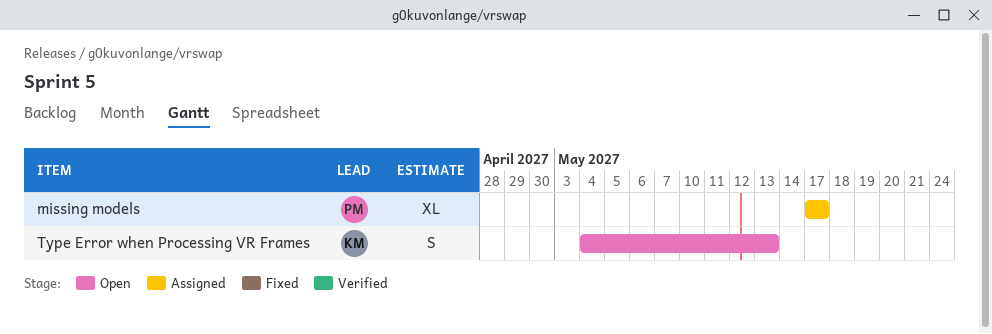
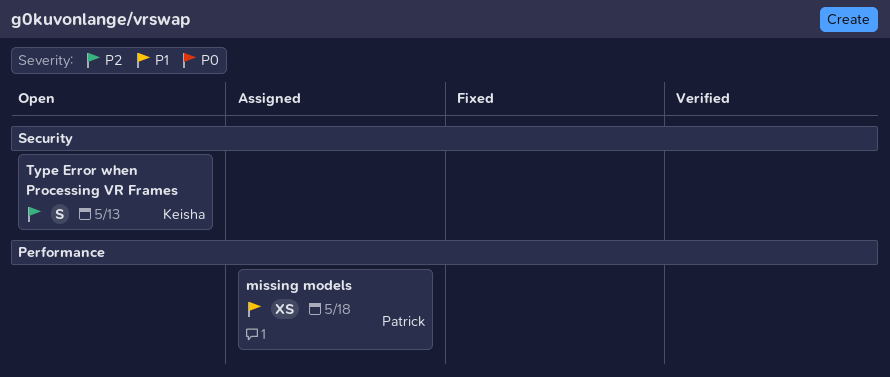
missing models, estimate: XL -> XS
missing models, due: May 17 -> May 18

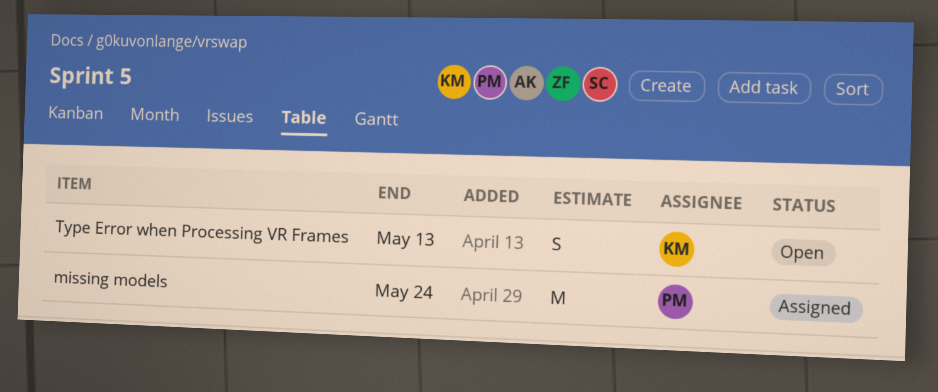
missing models, estimate: XS -> M
missing models, due: May 18 -> May 24

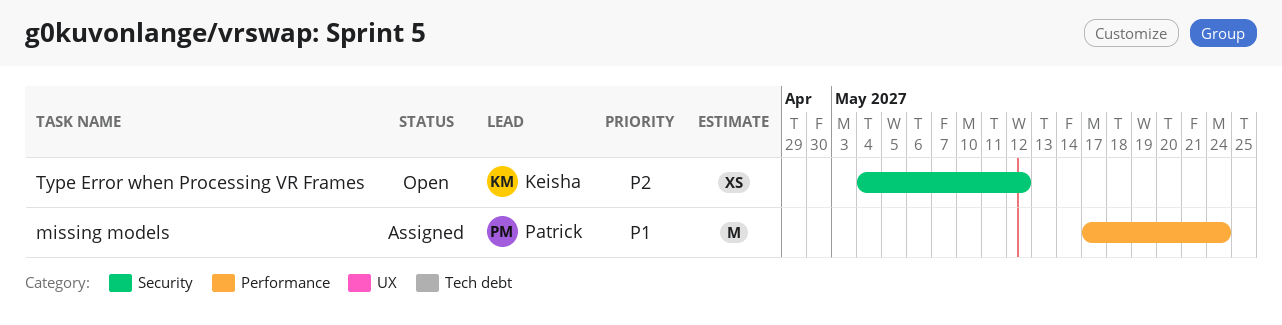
Type Error when Processing VR Frames, estimate: S -> XS
Type Error when Processing VR Frames, due: May 13 -> May 12

